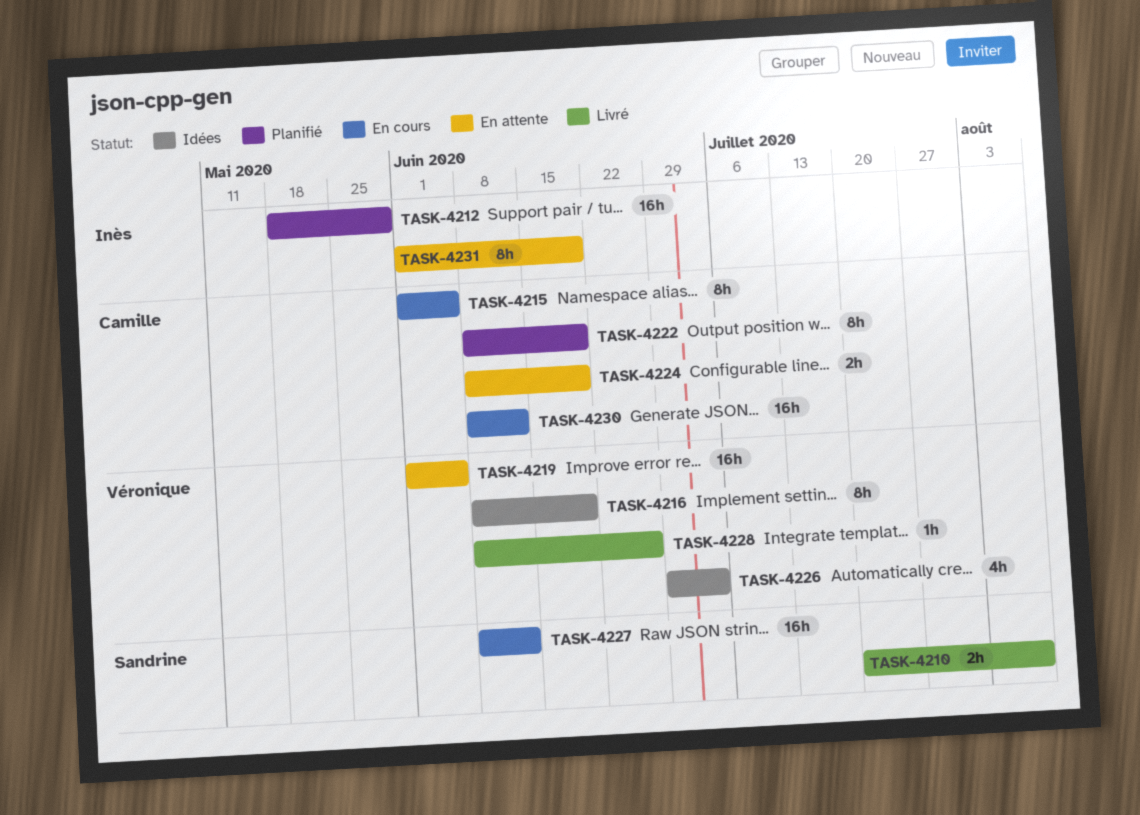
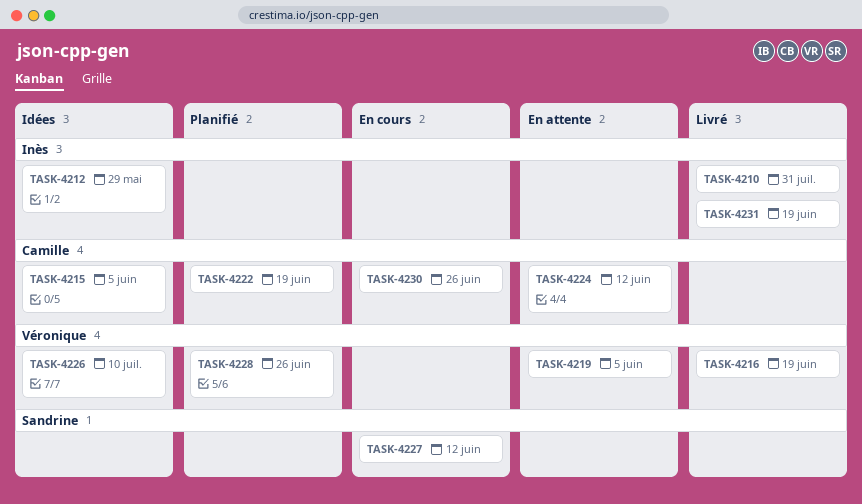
TASK-4210, owner: Sandrine -> Inès
TASK-4210, due: Aug 7 -> Jul 31
TASK-4212, status: Planifié -> Idées
TASK-4215, status: En cours -> Idées
TASK-4216, status: Idées -> Livré
TASK-4224, due: Jun 19 -> Jun 12
TASK-4226, due: Jul 3 -> Jul 10
TASK-4228, status: Livré -> Planifié
TASK-4230, due: Jun 12 -> Jun 26
TASK-4231, status: En attente -> Livré

